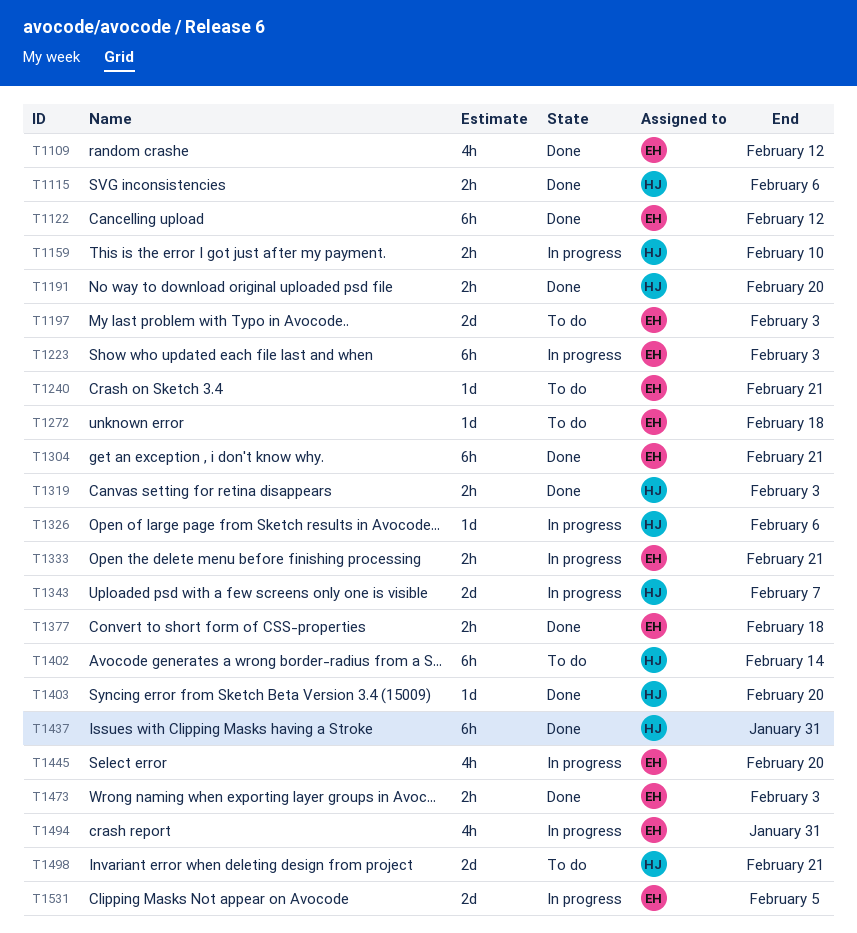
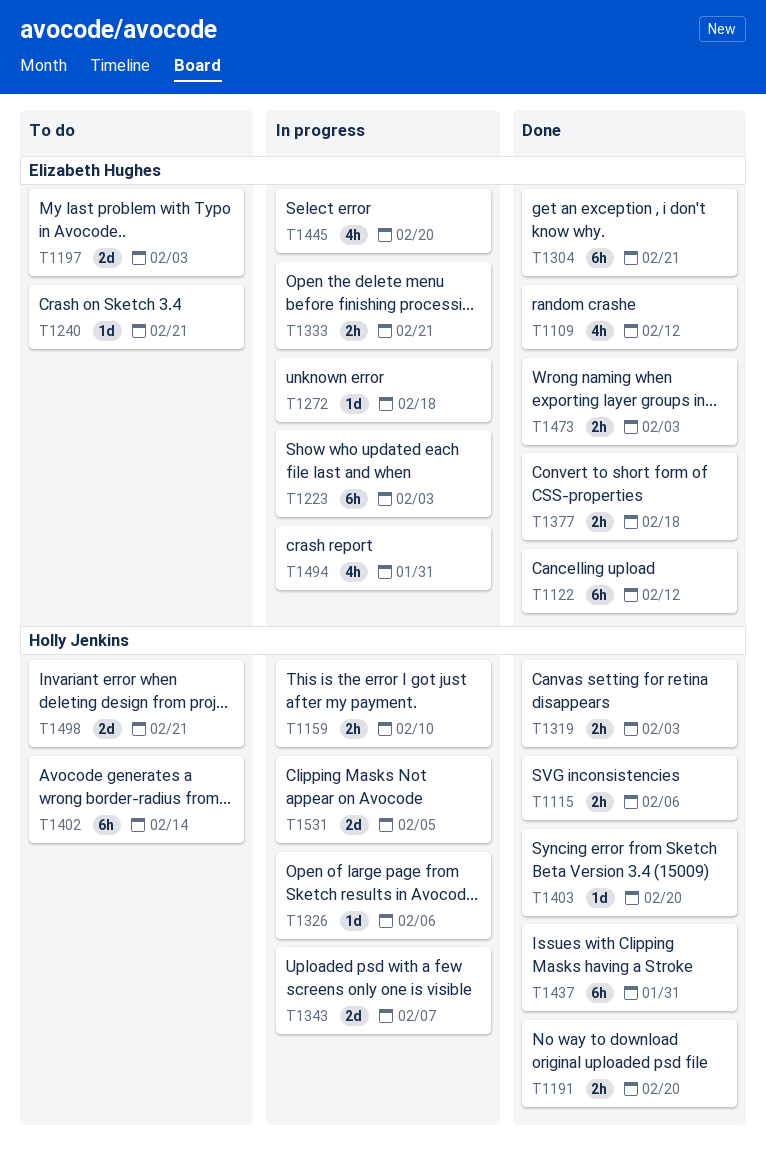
T1272, status: To do -> In progress
T1531, owner: Elizabeth Hughes -> Holly Jenkins

